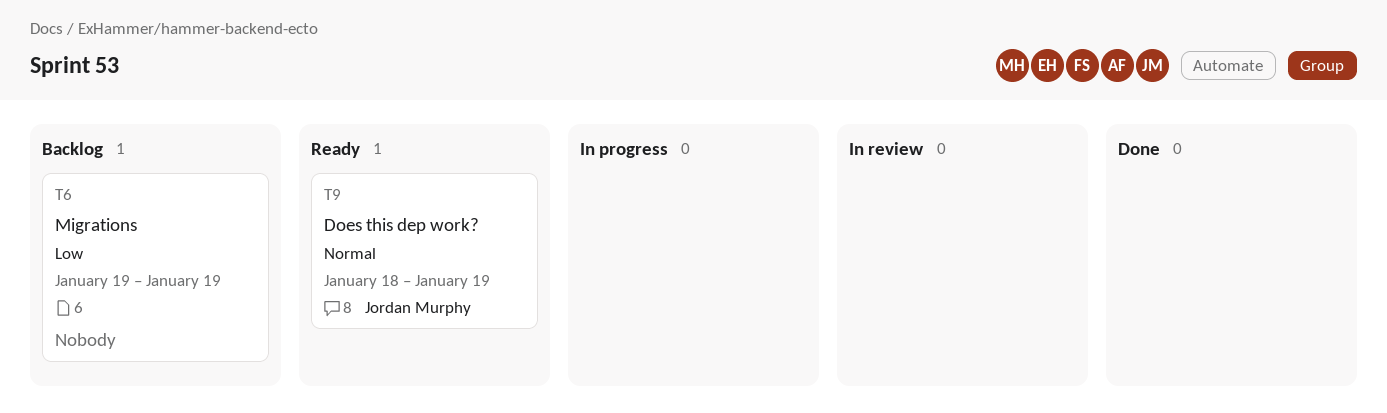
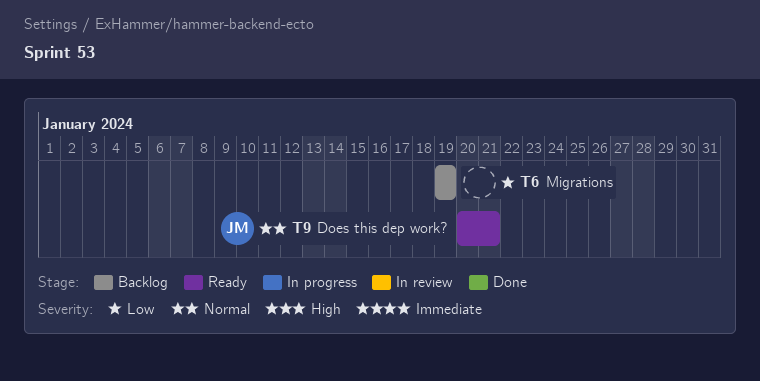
T9, start: Jan 18 -> Jan 20
T9, due: Jan 19 -> Jan 21

